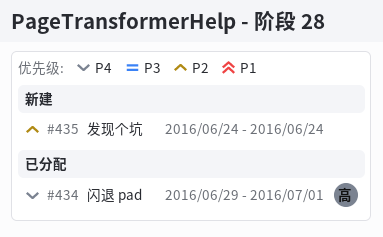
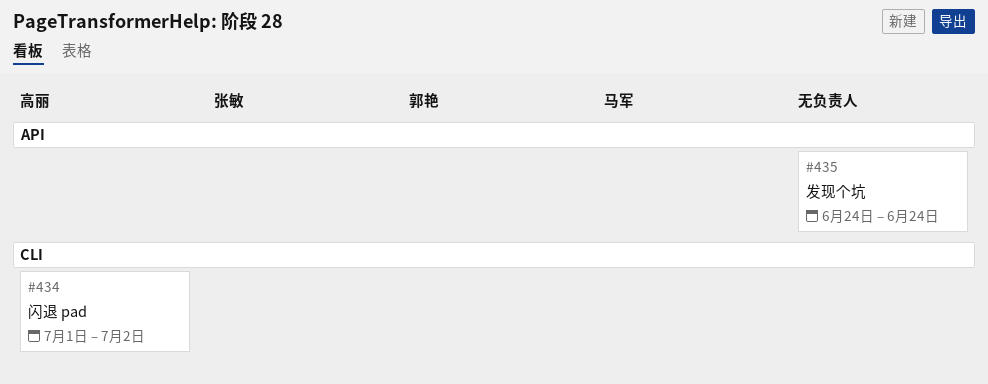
#434, start: Jun 29 -> Jul 1
#434, due: Jul 1 -> Jul 2

